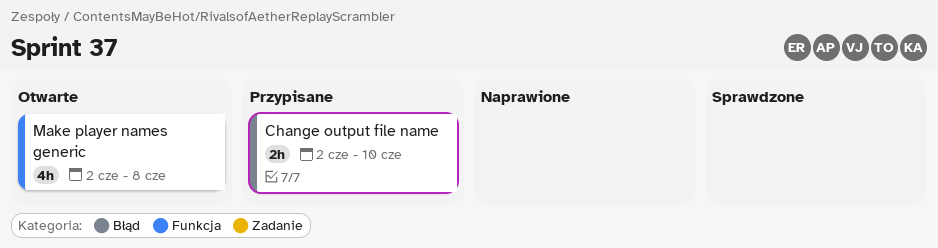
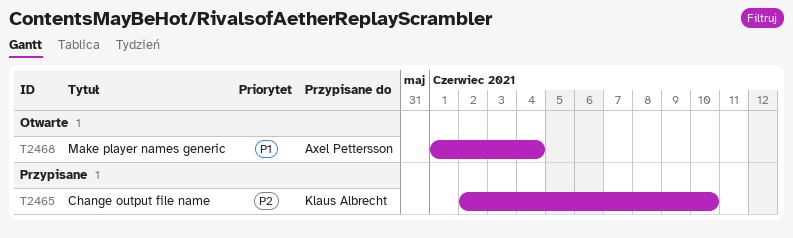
Make player names generic, start: Jun 2 -> Jun 1
Make player names generic, due: Jun 8 -> Jun 4

